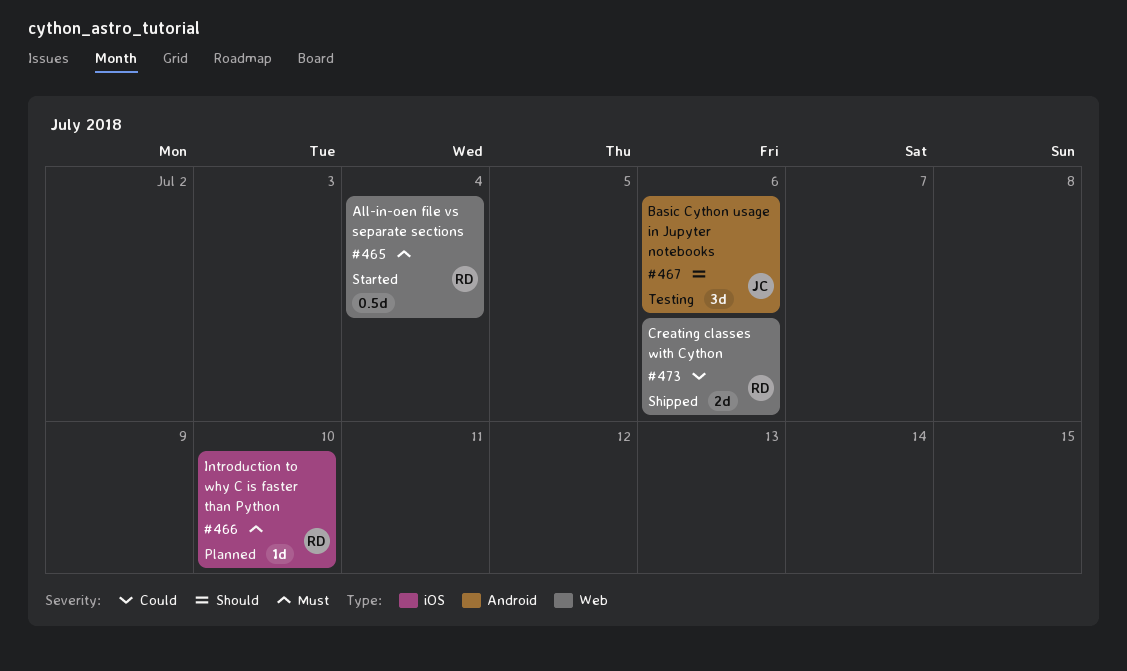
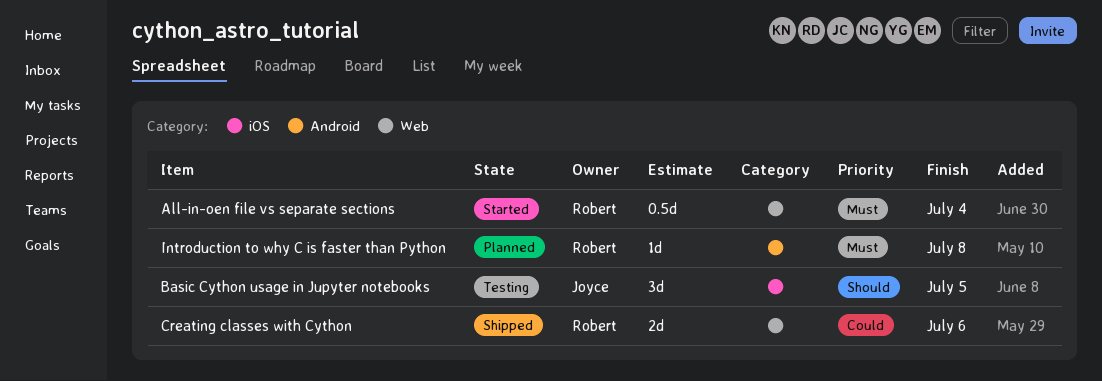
Basic Cython usage in Jupyter notebooks, label: Android -> iOS
Basic Cython usage in Jupyter notebooks, due: Jul 6 -> Jul 5
Introduction to why C is faster than Python, label: iOS -> Android
Introduction to why C is faster than Python, due: Jul 10 -> Jul 8

